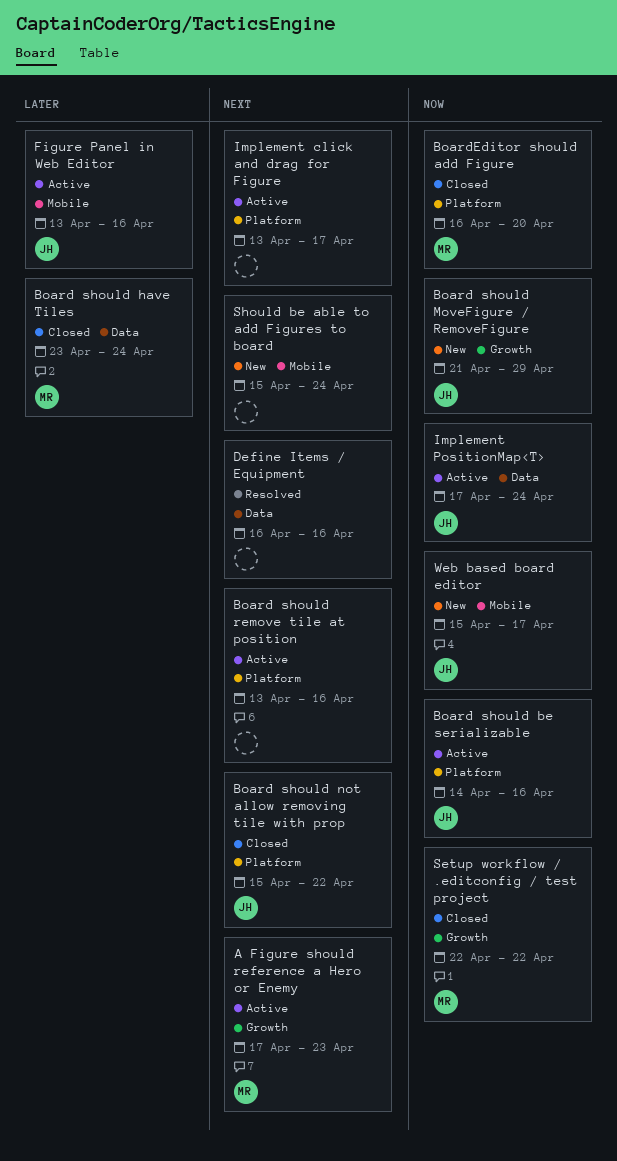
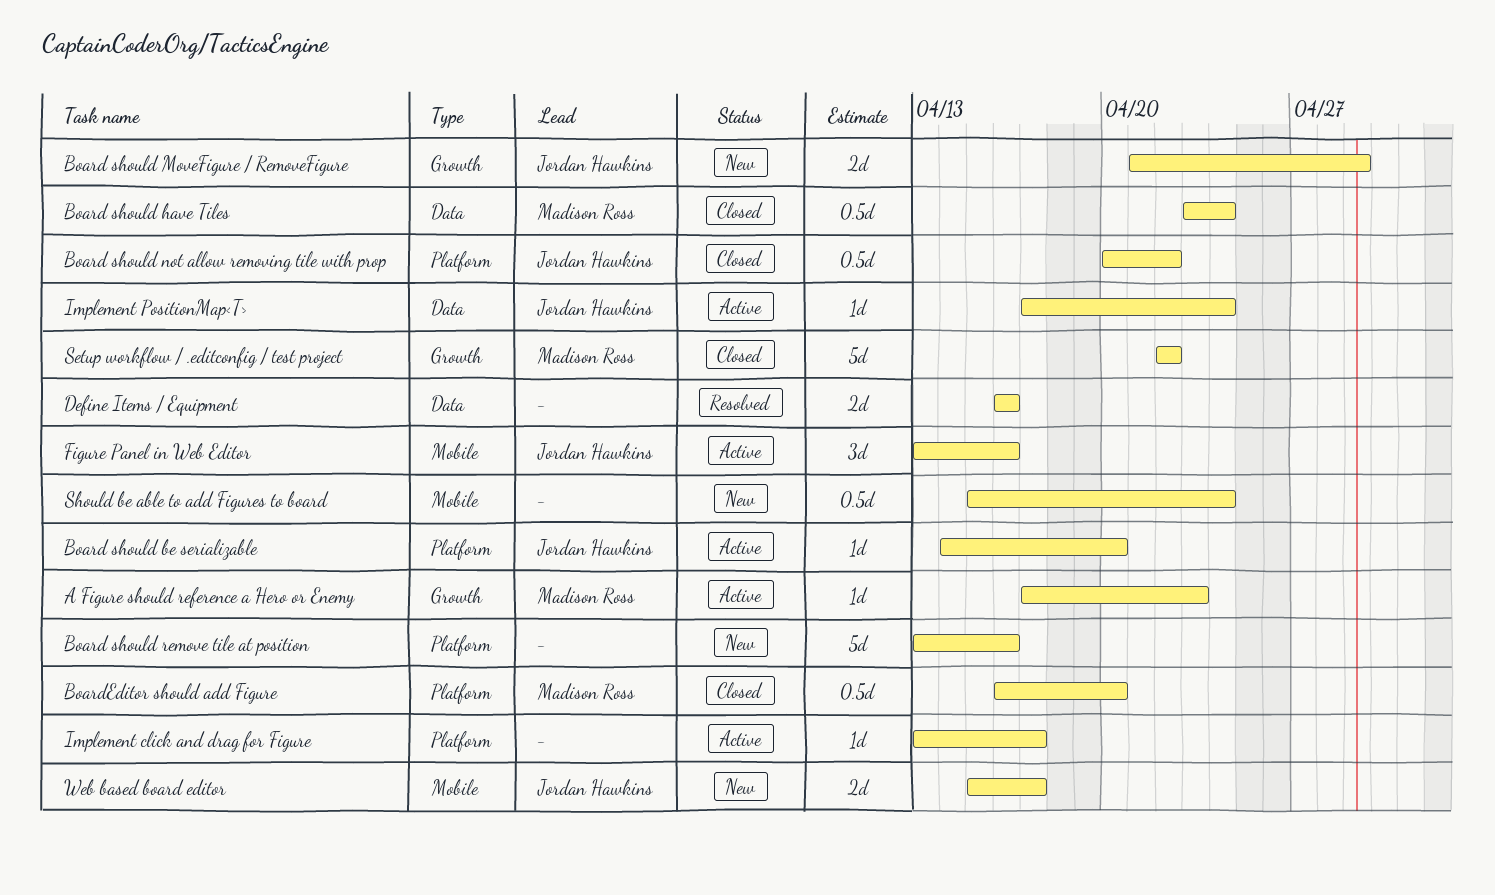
Board should be serializable, due: Apr 16 -> Apr 20
Board should not allow removing tile with prop, start: Apr 15 -> Apr 20
Board should remove tile at position, status: Active -> New

